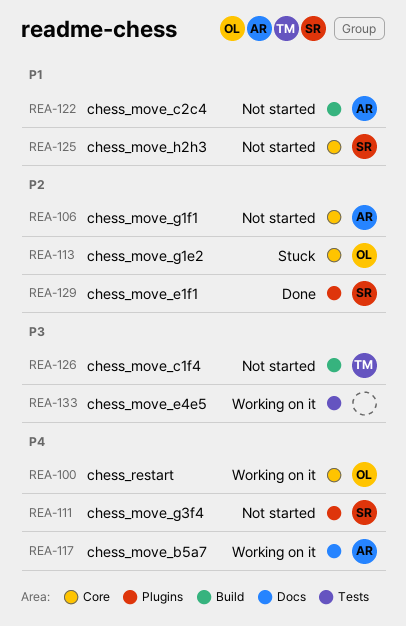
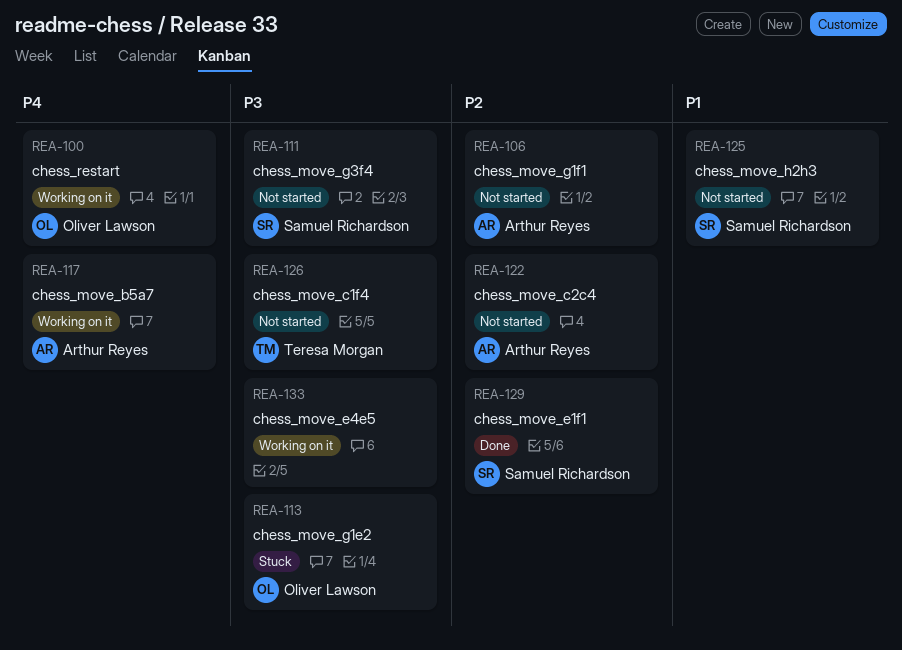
REA-111, priority: P4 -> P3
REA-113, priority: P2 -> P3
REA-122, priority: P1 -> P2

